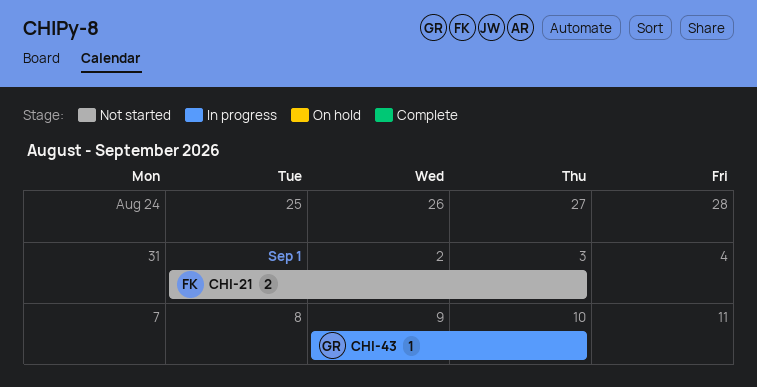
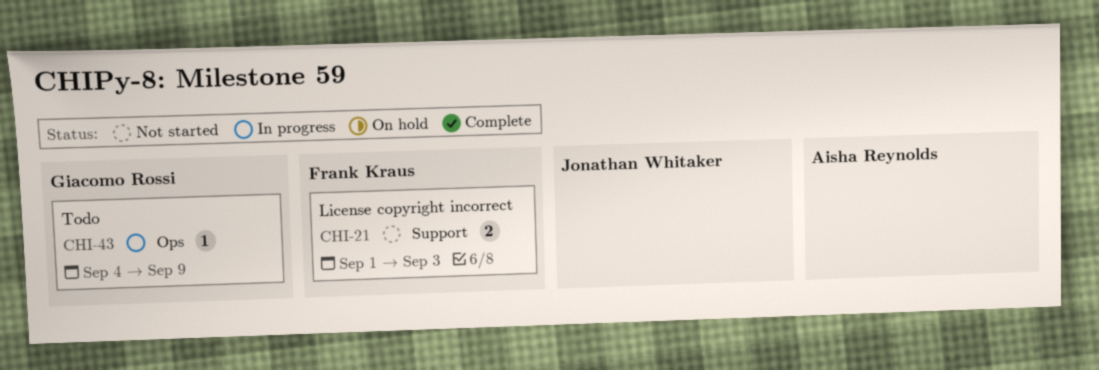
CHI-43, start: Sep 9 -> Sep 4
CHI-43, due: Sep 10 -> Sep 9

